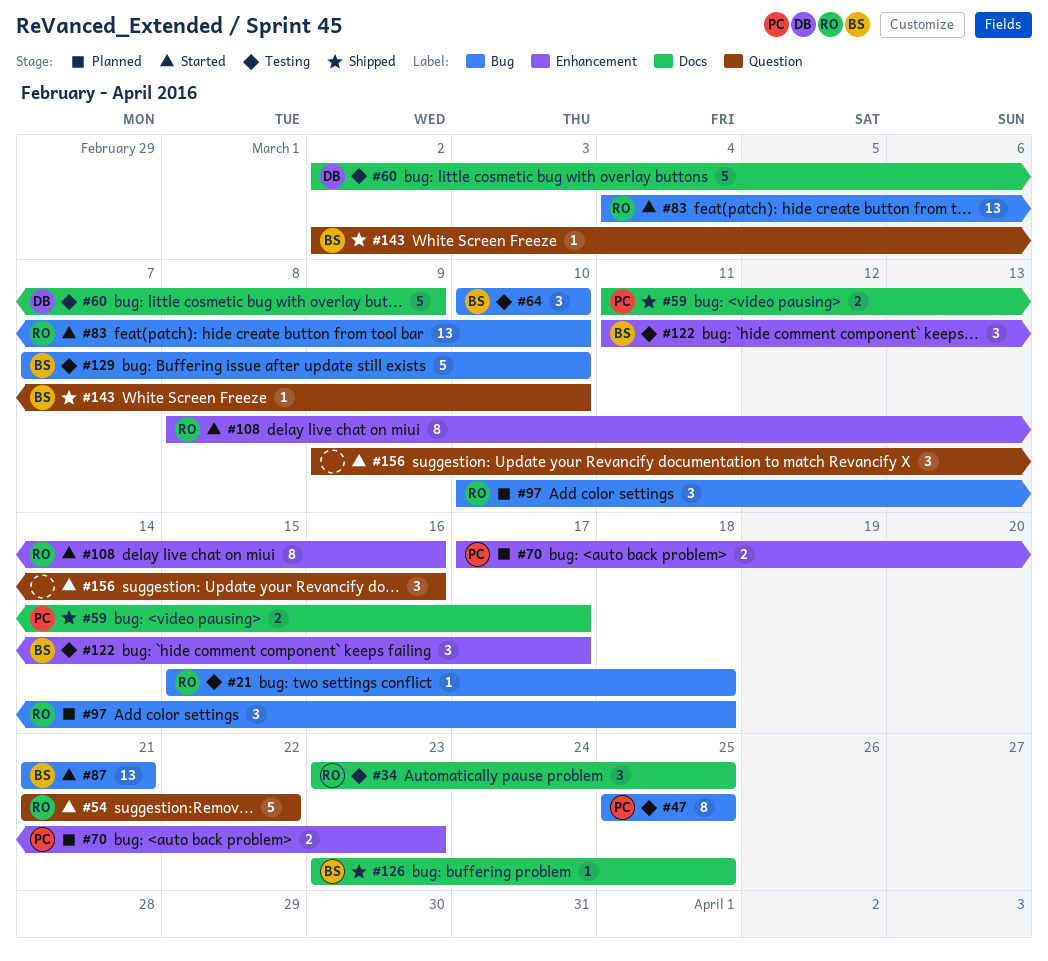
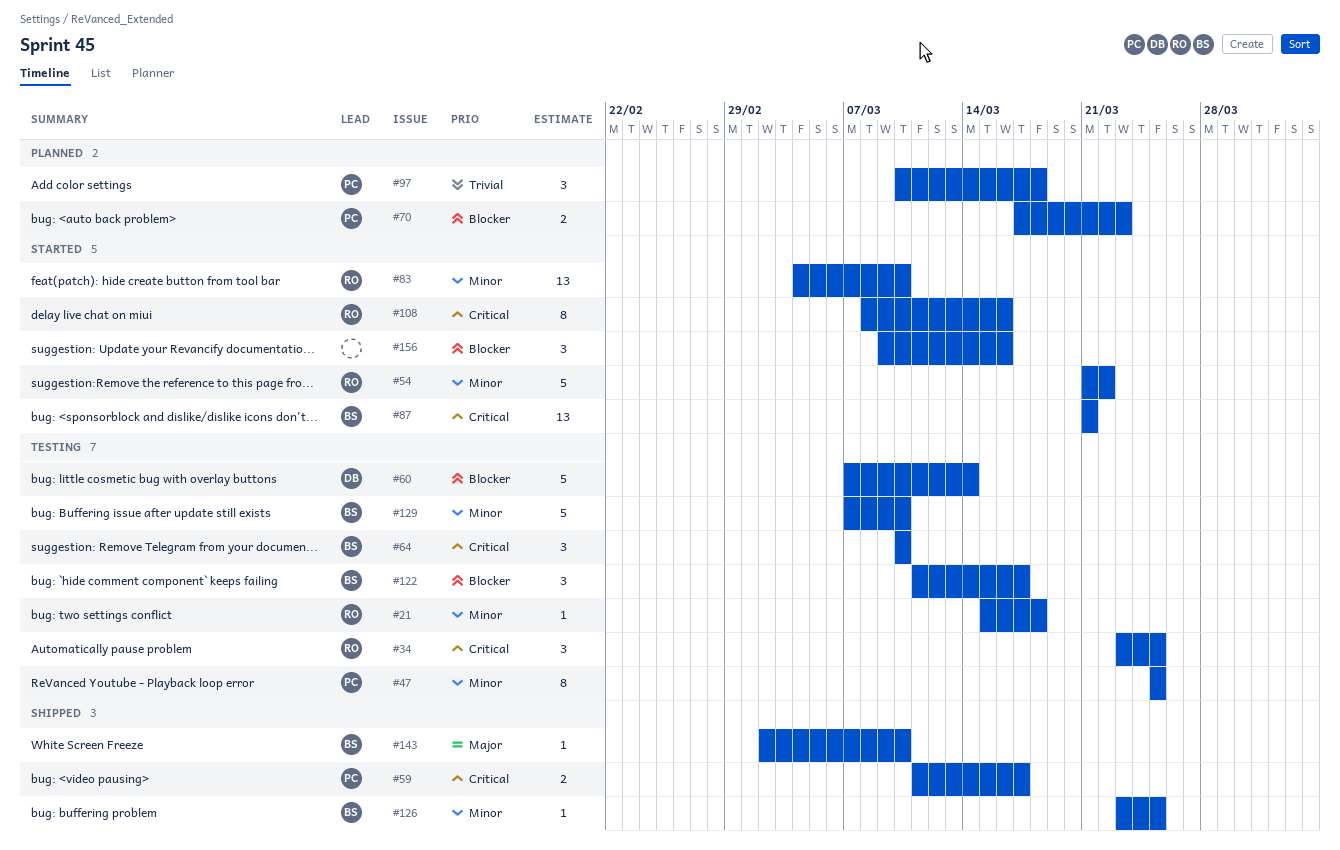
#60, start: Mar 2 -> Mar 7
#60, due: Mar 9 -> Mar 14
#97, owner: RO -> PC

